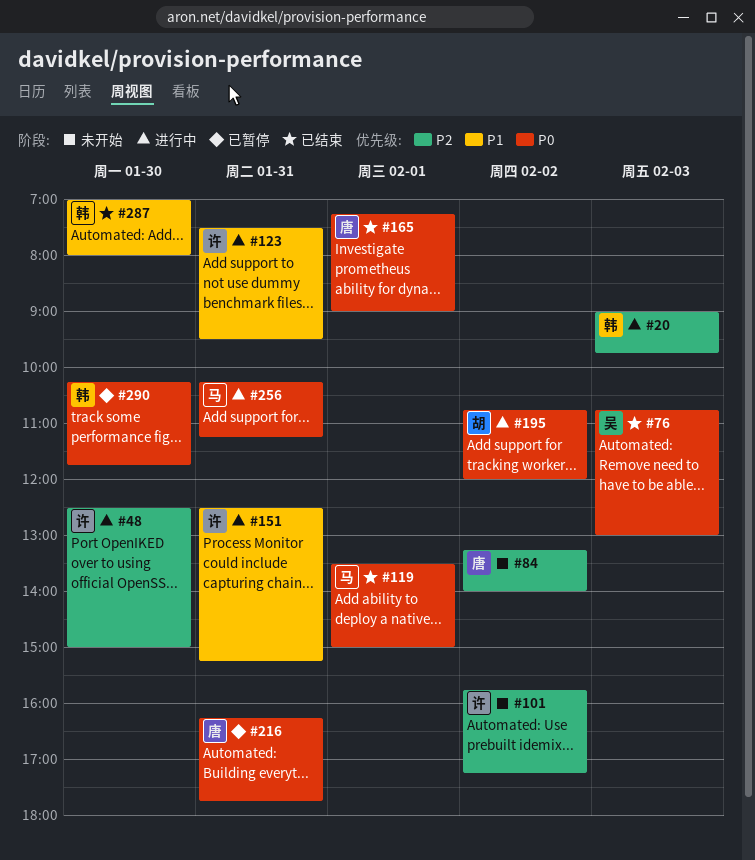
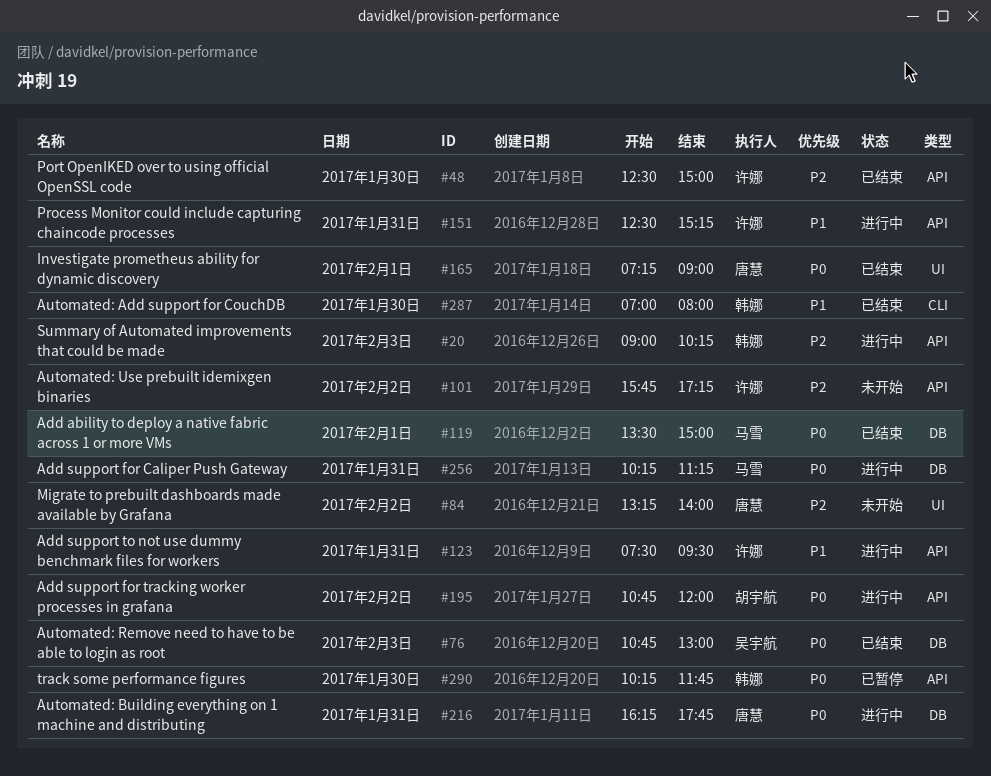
#20, ends: 09:45 -> 10:15
#48, status: 进行中 -> 已结束
#216, status: 已暂停 -> 进行中

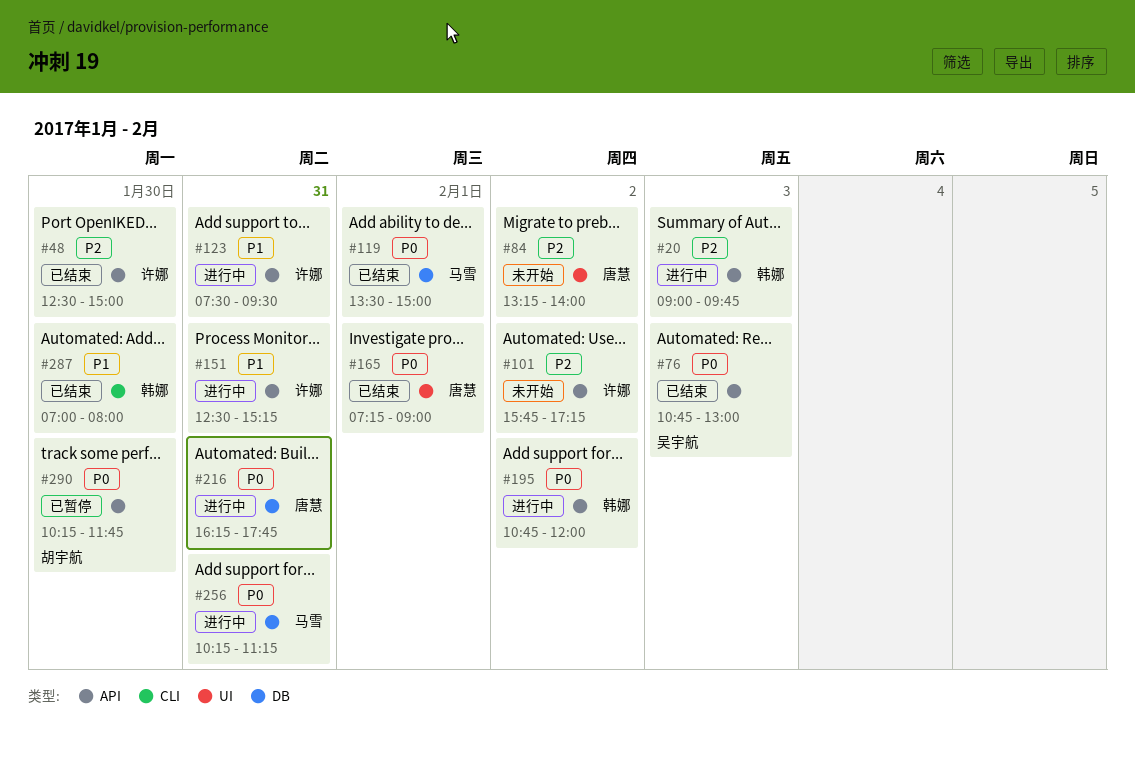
#20, ends: 10:15 -> 09:45
#76, label: DB -> API
#195, owner: 胡宇航 -> 韩娜
#290, owner: 韩娜 -> 胡宇航

